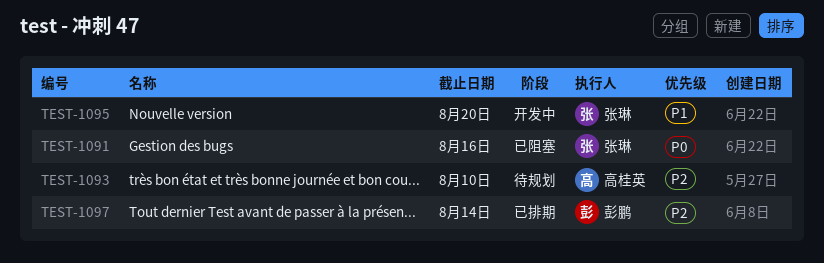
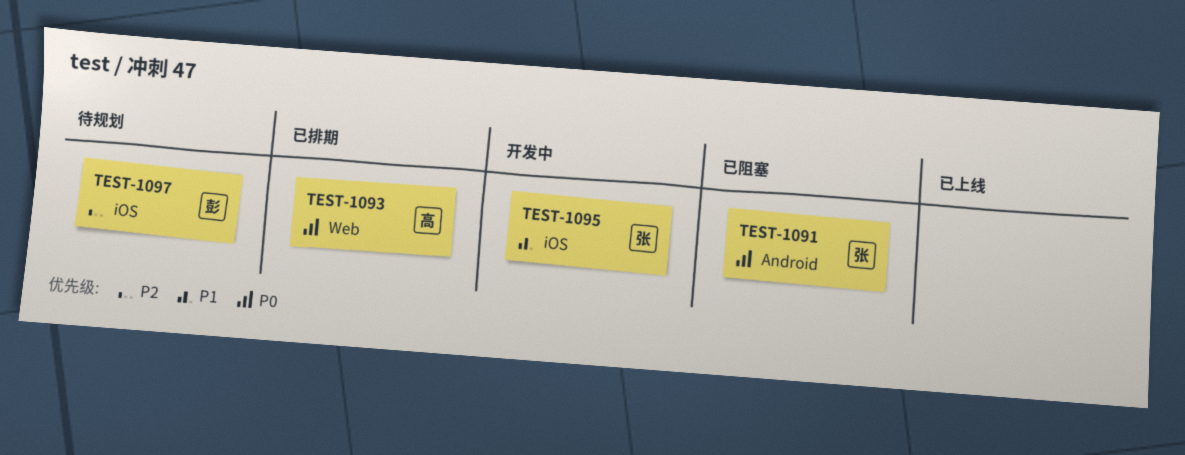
TEST-1093, status: 待规划 -> 已排期
TEST-1093, priority: P2 -> P0
TEST-1097, status: 已排期 -> 待规划

